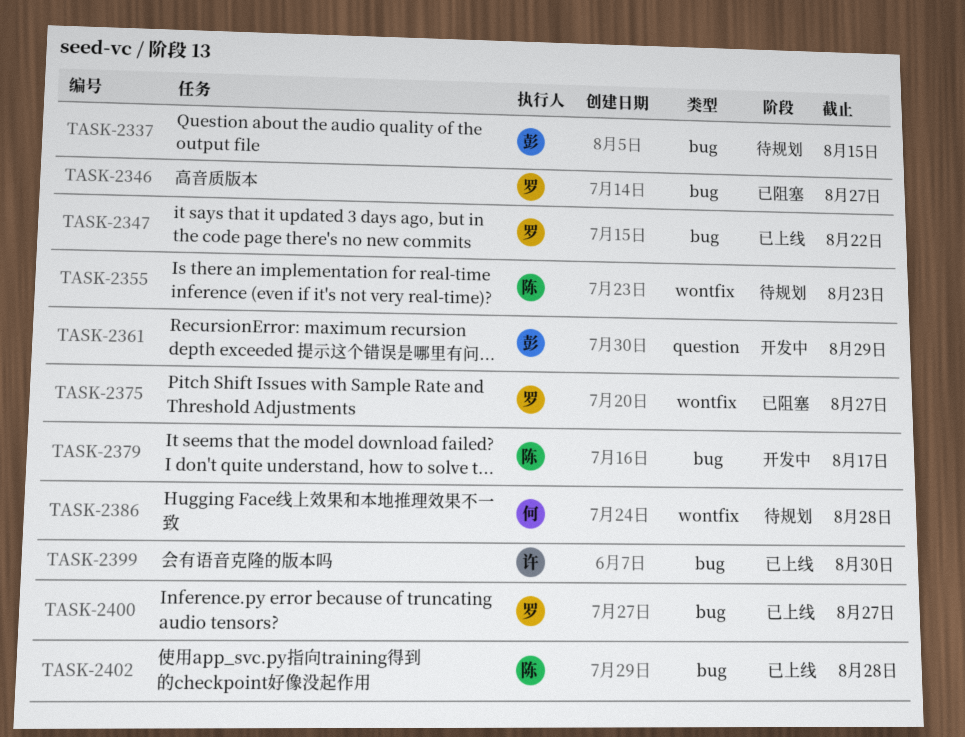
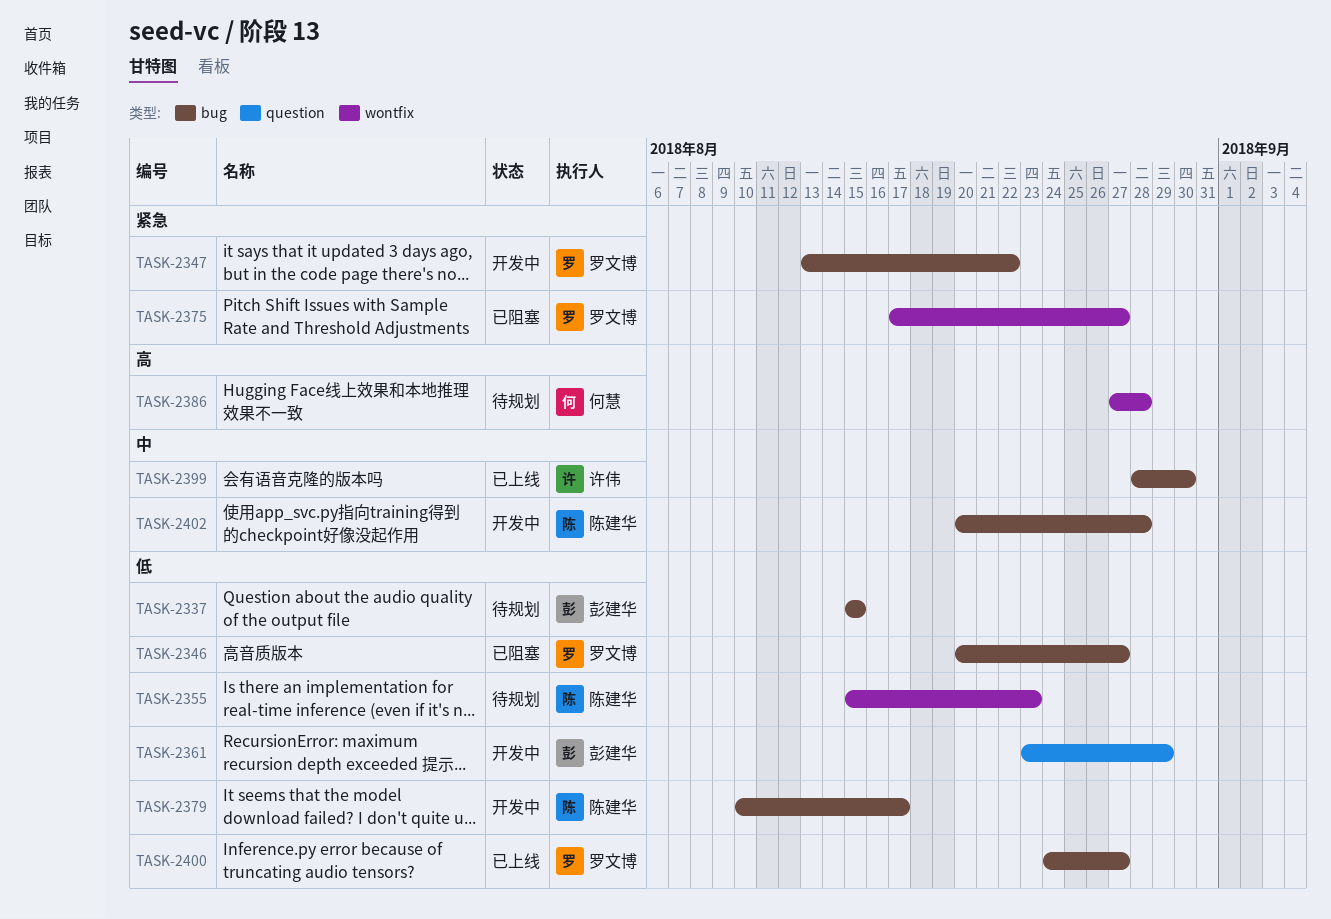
TASK-2347, status: 已上线 -> 开发中
TASK-2402, status: 已上线 -> 开发中

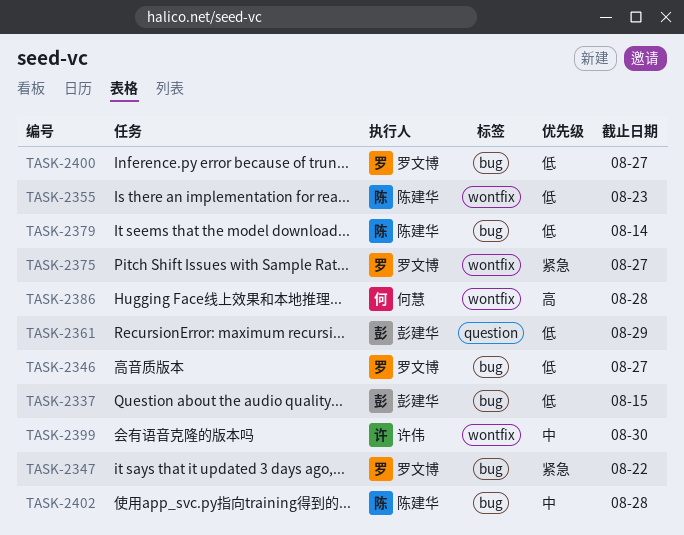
TASK-2379, due: Aug 17 -> Aug 14
TASK-2399, label: bug -> wontfix

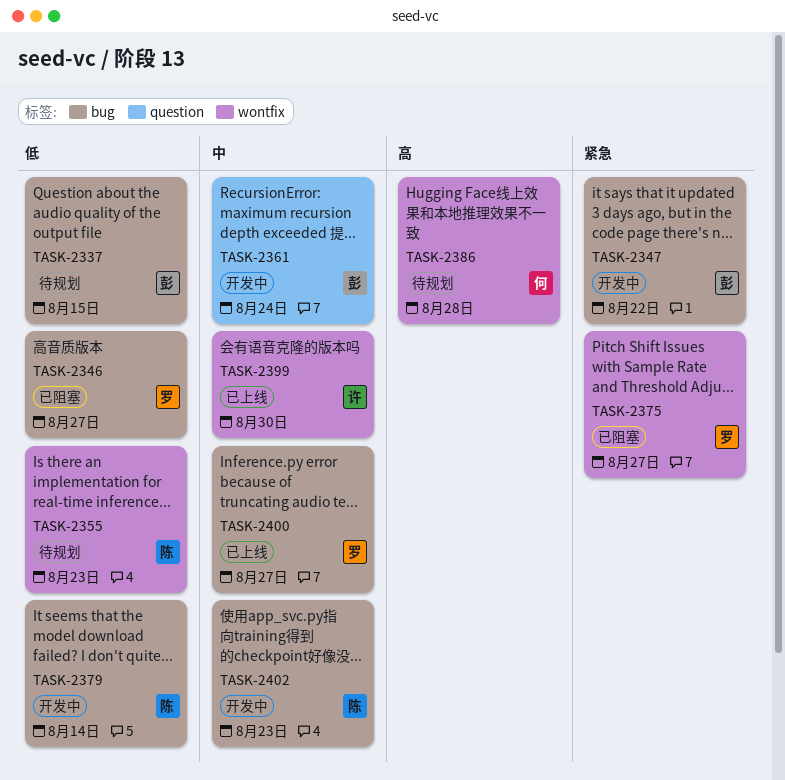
TASK-2347, owner: 罗文博 -> 彭建华
TASK-2361, priority: 低 -> 中
TASK-2361, due: Aug 29 -> Aug 24
TASK-2400, priority: 低 -> 中
TASK-2402, due: Aug 28 -> Aug 23

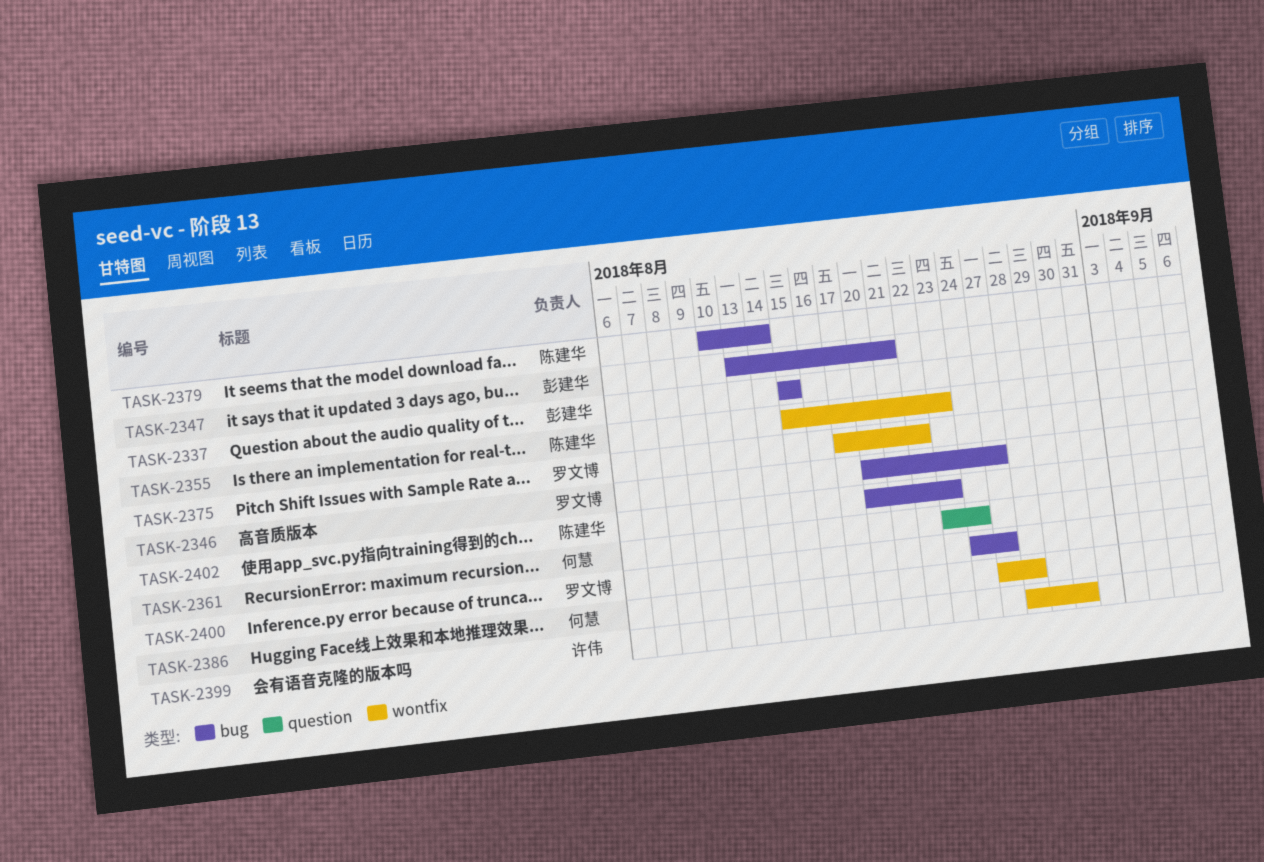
TASK-2347, due: Aug 22 -> Aug 21
TASK-2361, owner: 彭建华 -> 何慧
TASK-2375, due: Aug 27 -> Aug 22

